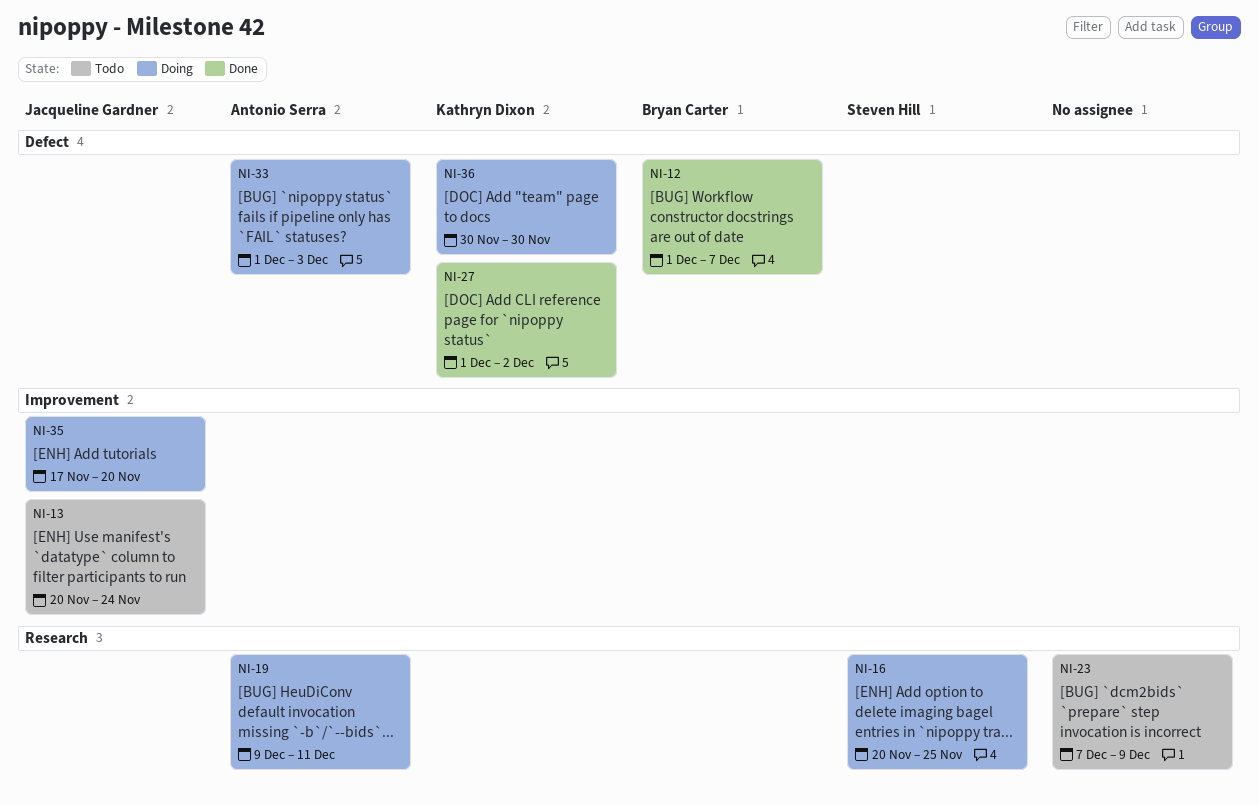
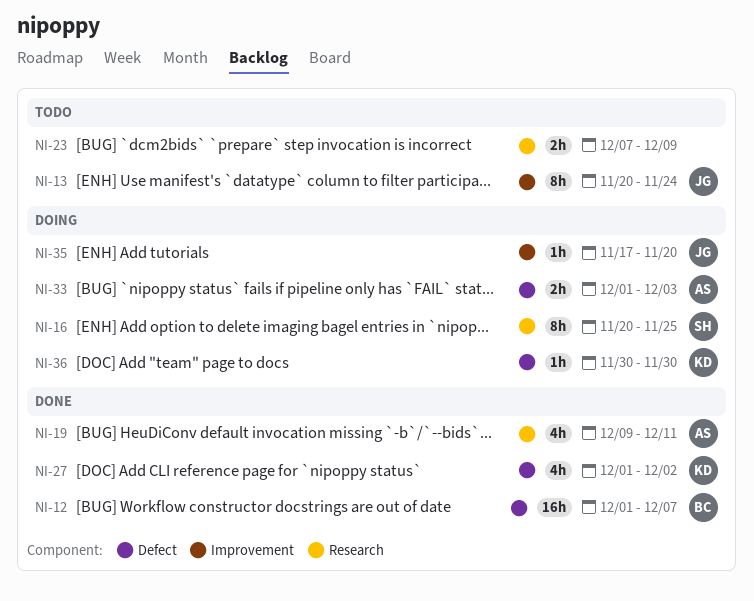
NI-19, status: Doing -> Done

